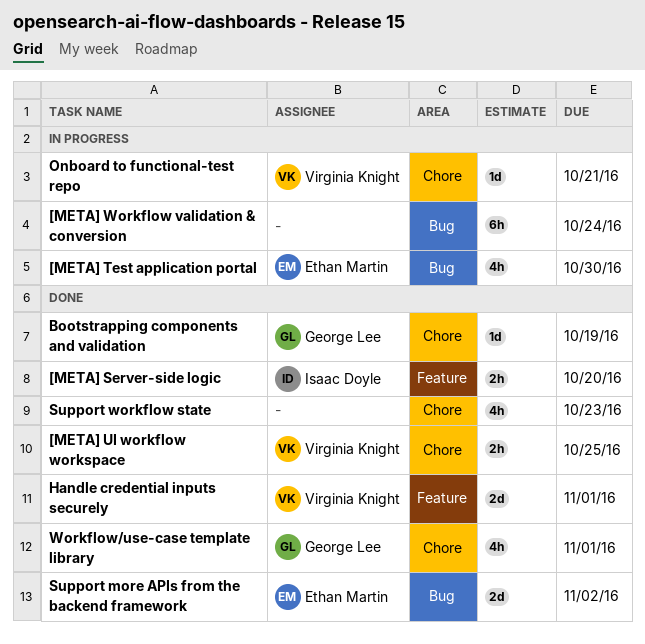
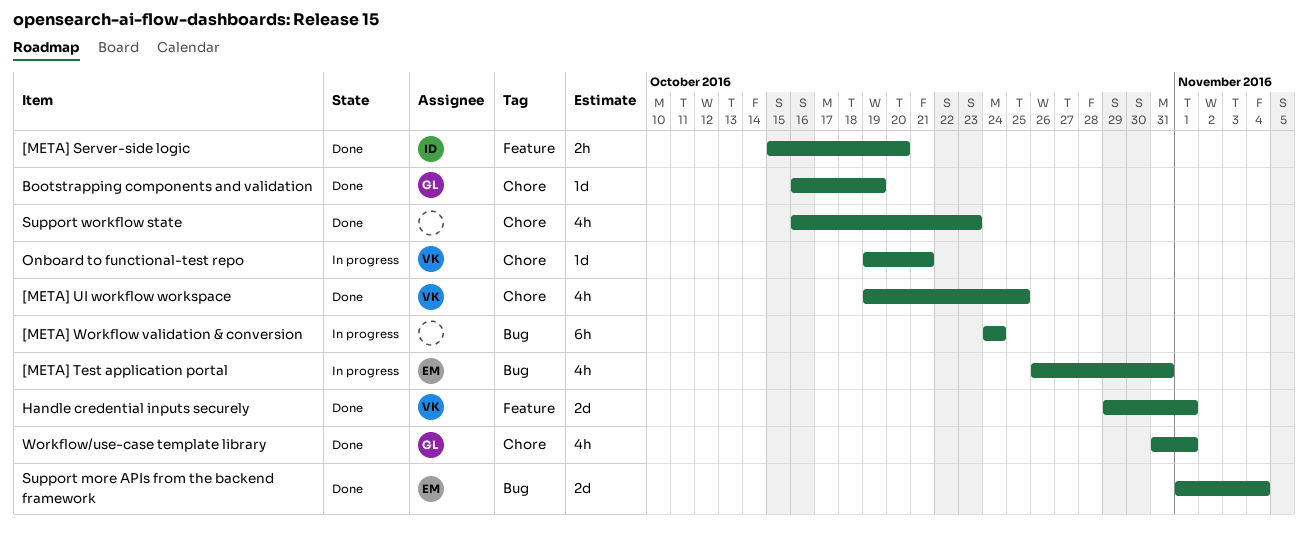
[META] Test application portal, due: Oct 30 -> Oct 31
[META] UI workflow workspace, estimate: 2h -> 4h
Support more APIs from the backend framework, due: Nov 2 -> Nov 4

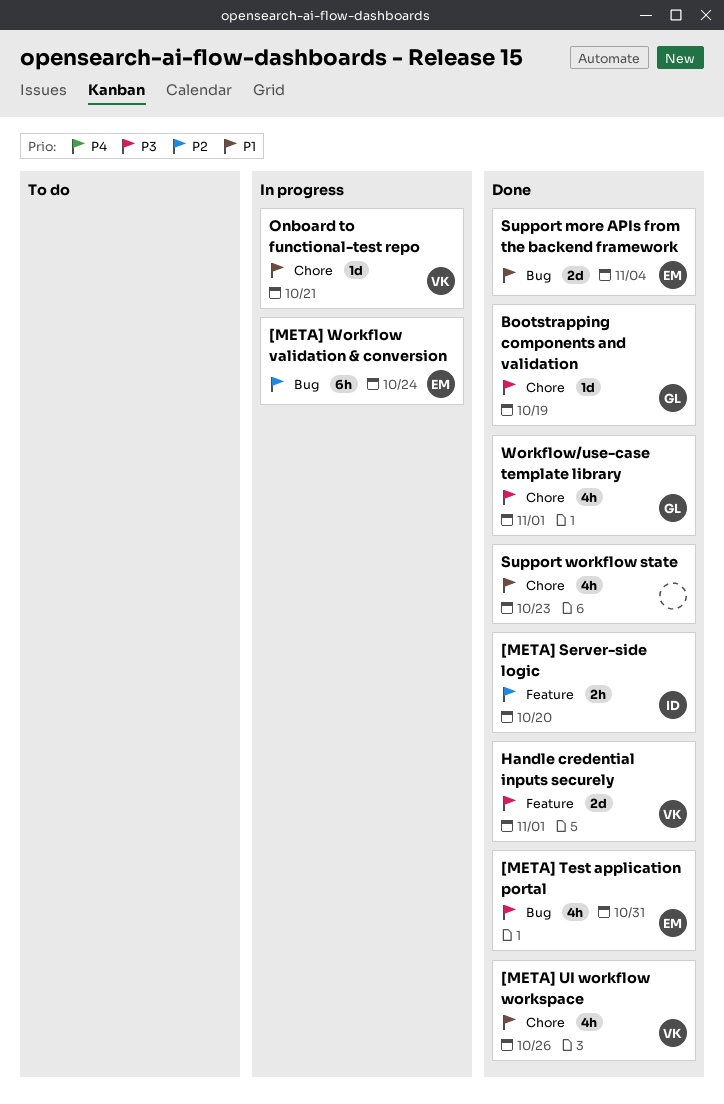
[META] Test application portal, status: In progress -> Done
[META] UI workflow workspace, due: Oct 25 -> Oct 26
[META] Workflow validation & conversion, owner: none -> EM

